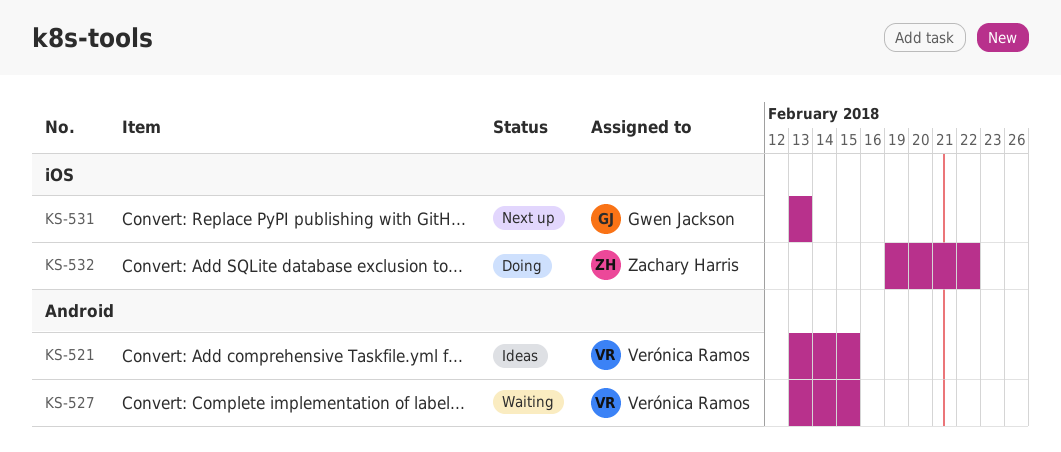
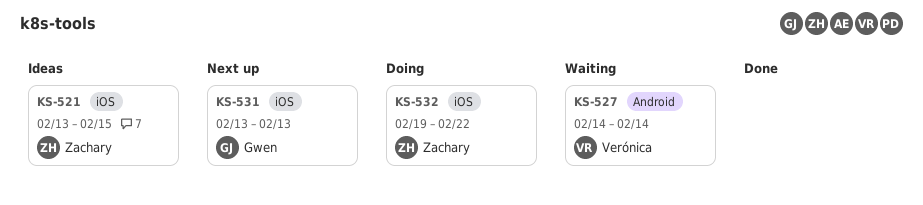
KS-521, owner: Verónica Ramos -> Zachary Harris
KS-521, label: Android -> iOS
KS-527, start: Feb 13 -> Feb 14
KS-527, due: Feb 15 -> Feb 14

